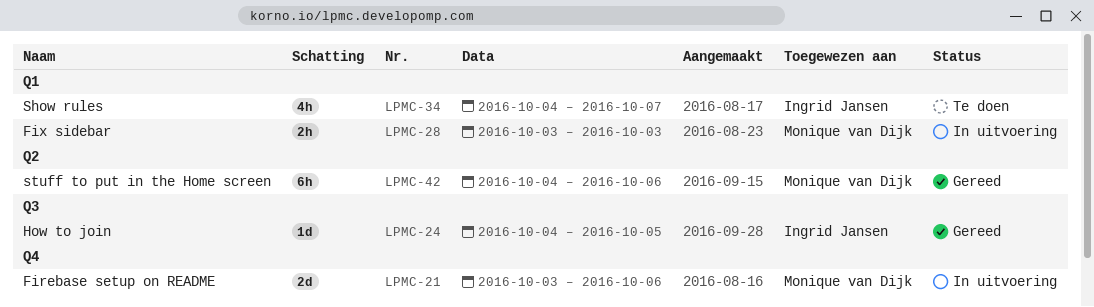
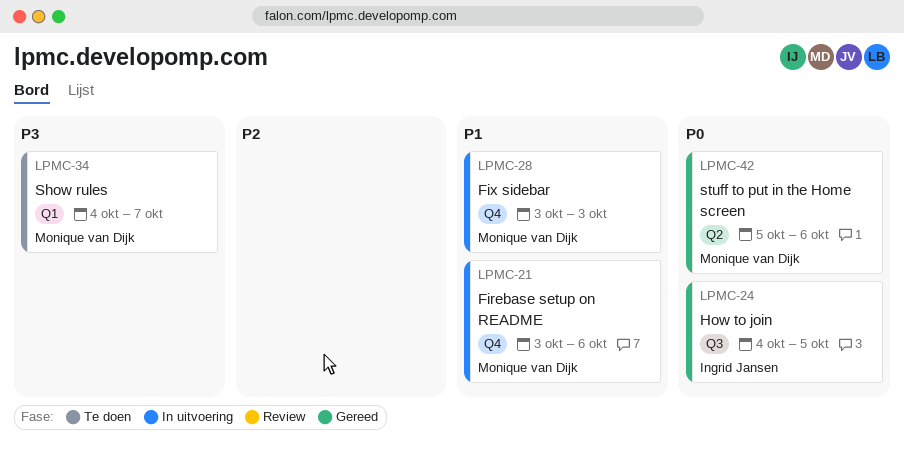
LPMC-28, label: Q1 -> Q4
LPMC-34, owner: Ingrid Jansen -> Monique van Dijk
LPMC-42, start: Oct 4 -> Oct 5

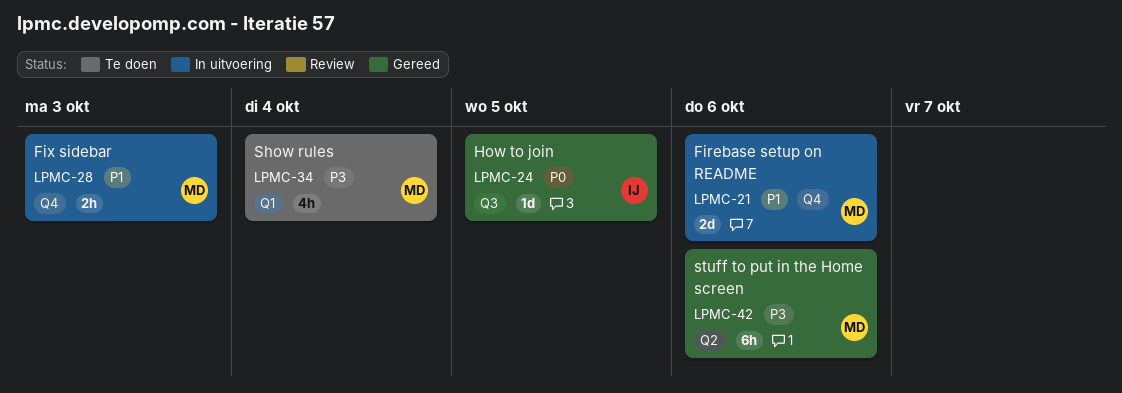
LPMC-34, due: Oct 7 -> Oct 4
LPMC-42, priority: P0 -> P3

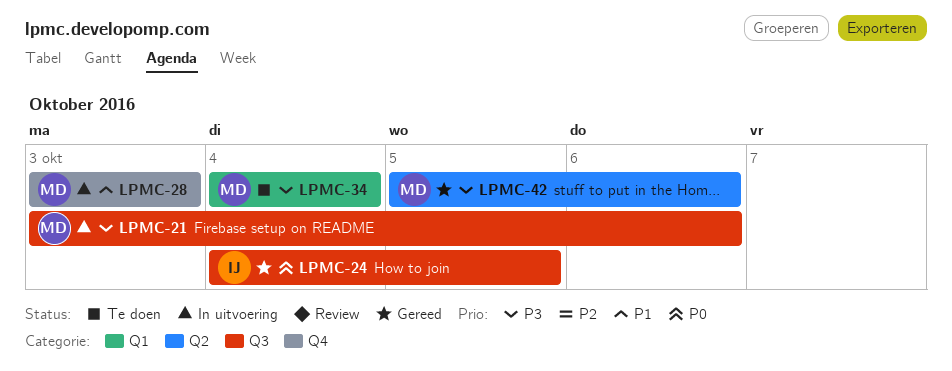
LPMC-21, priority: P1 -> P3
LPMC-21, label: Q4 -> Q3

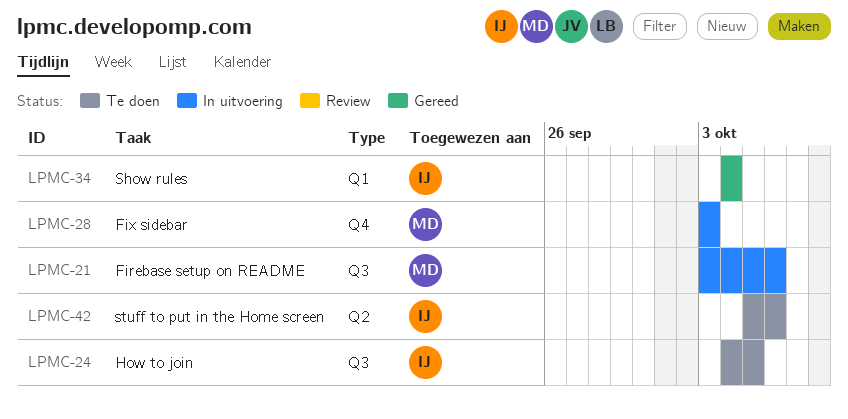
LPMC-24, status: Gereed -> Te doen
LPMC-34, status: Te doen -> Gereed
LPMC-34, owner: MD -> IJ
LPMC-42, status: Gereed -> Te doen
LPMC-42, owner: MD -> IJ

